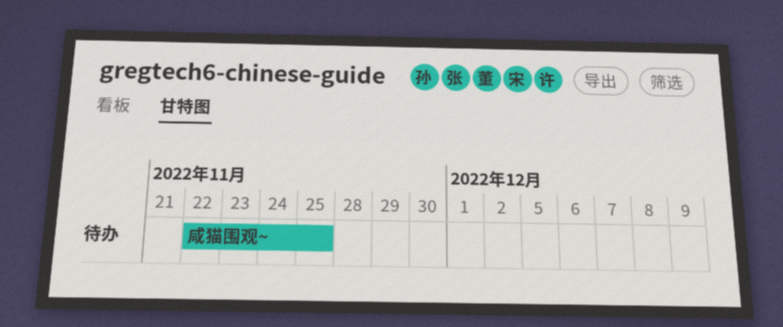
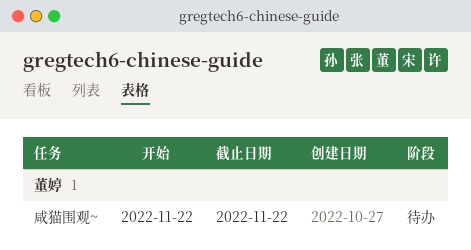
咸猫围观~, due: Nov 25 -> Nov 22

